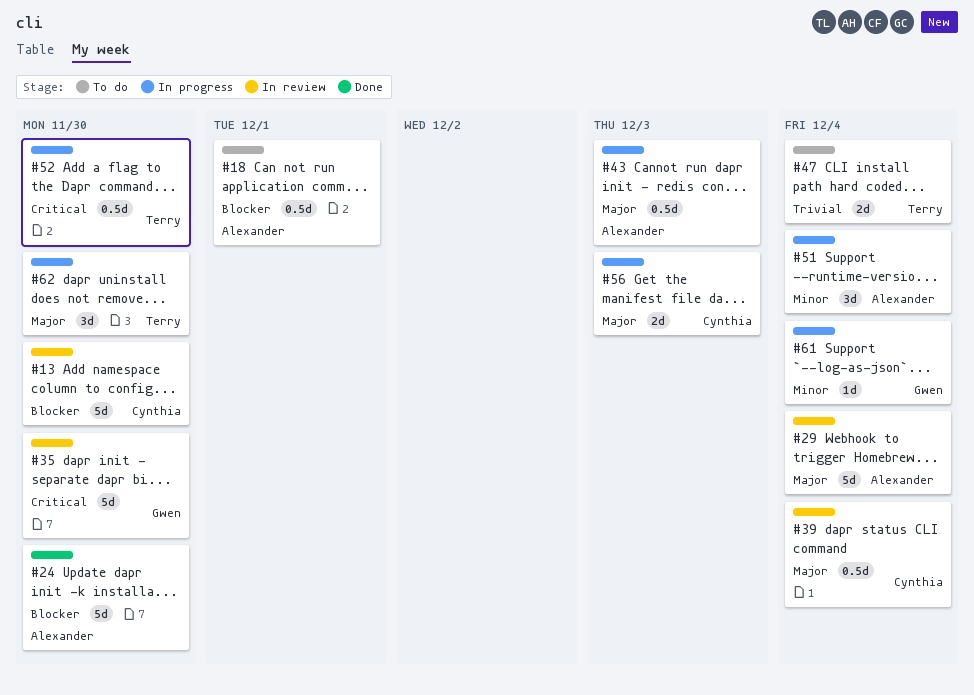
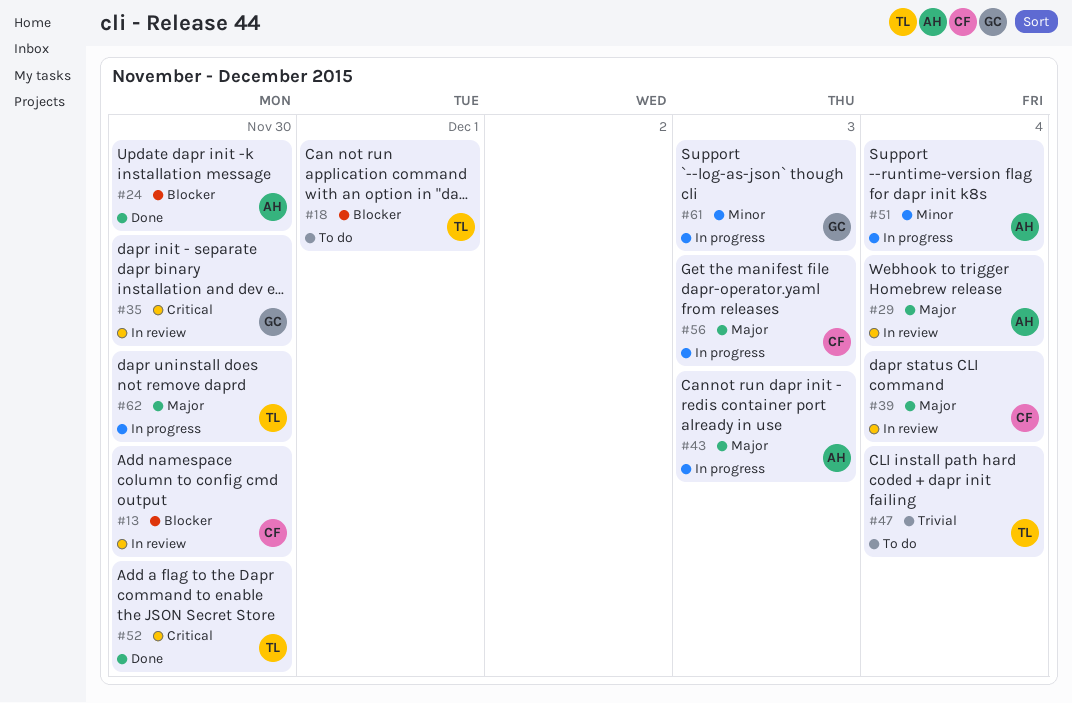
#18, owner: Alexander -> Terry
#52, status: In progress -> Done
#61, due: Dec 4 -> Dec 3

